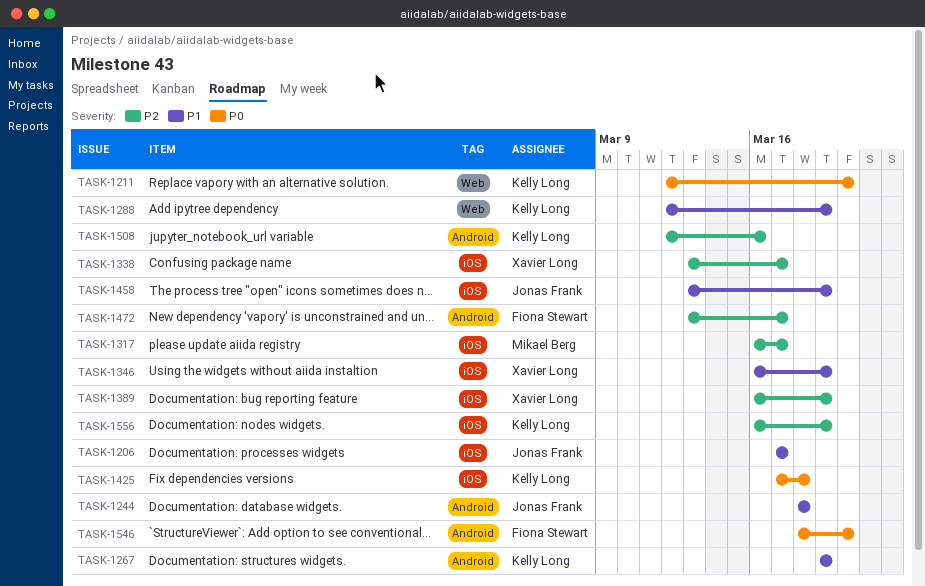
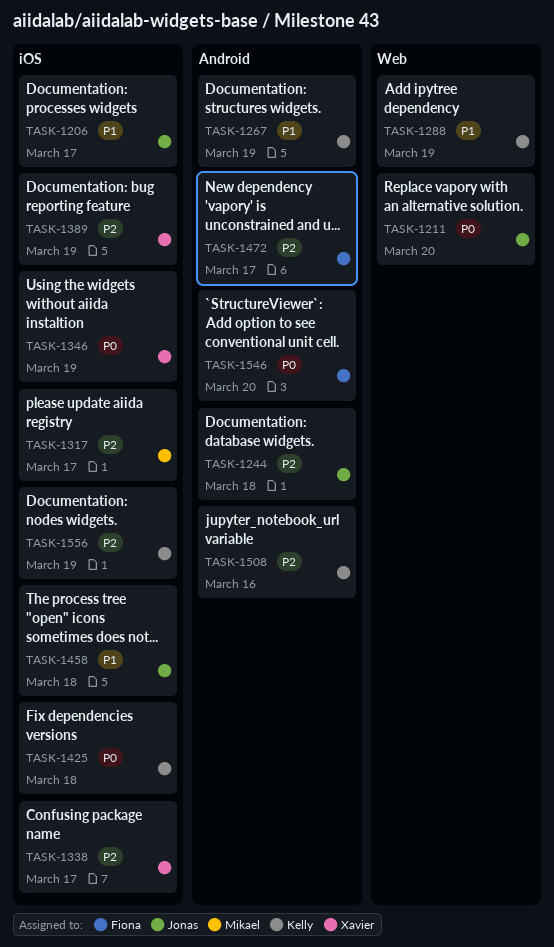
TASK-1211, owner: Kelly Long -> Jonas Frank
TASK-1244, priority: P1 -> P2
TASK-1346, priority: P1 -> P0
TASK-1458, due: Mar 19 -> Mar 18

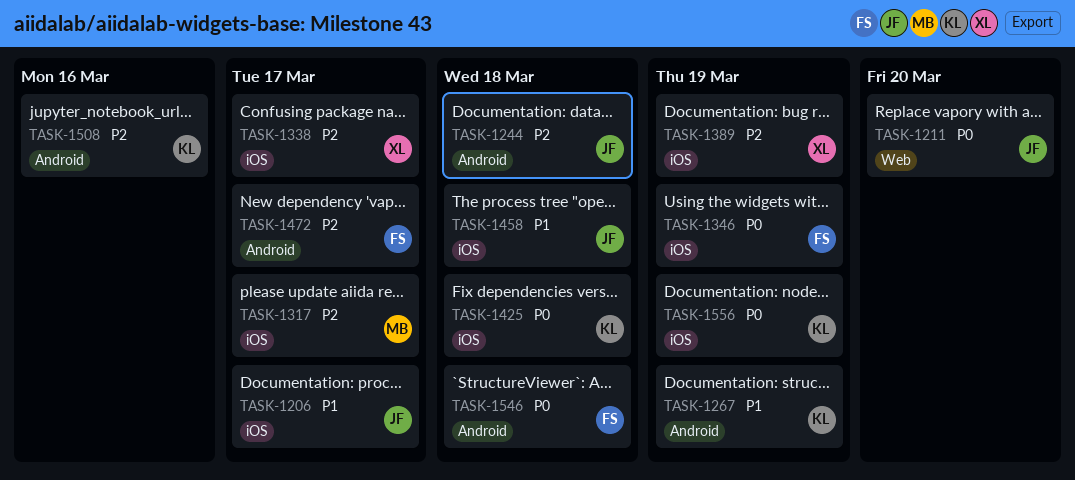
TASK-1288: present -> none
TASK-1346, owner: Xavier -> Fiona
TASK-1546, due: Mar 20 -> Mar 18
TASK-1556, priority: P2 -> P0

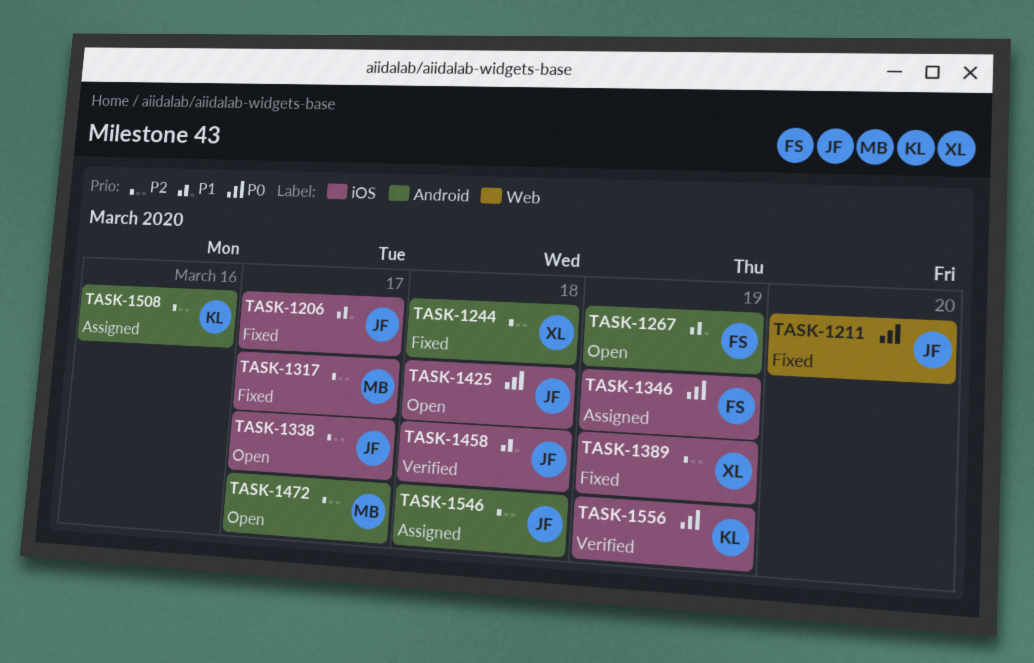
TASK-1244, owner: JF -> XL
TASK-1267, owner: KL -> FS
TASK-1338, owner: XL -> JF
TASK-1425, owner: KL -> JF
TASK-1472, owner: FS -> MB
TASK-1546, owner: FS -> JF
TASK-1546, priority: P0 -> P2

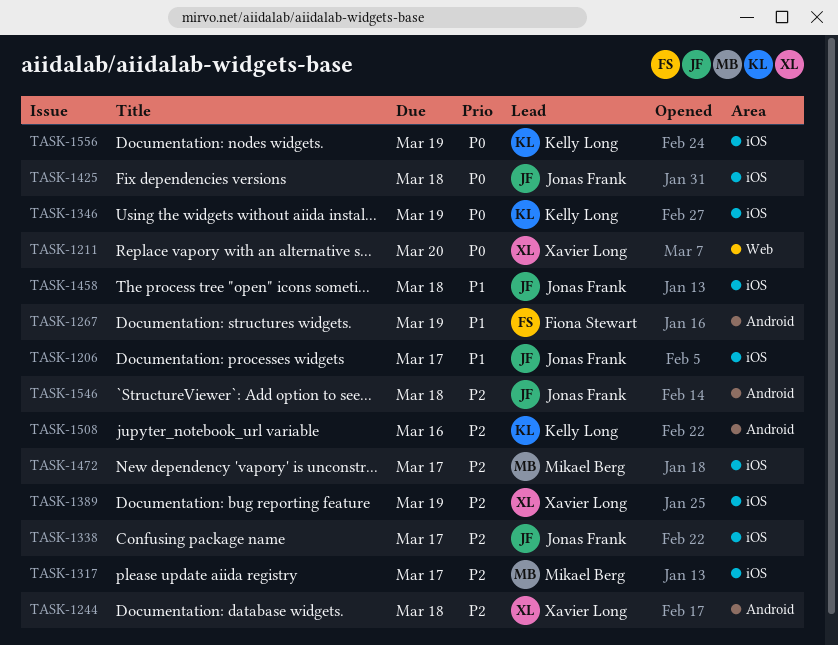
TASK-1211, owner: Jonas Frank -> Xavier Long
TASK-1346, owner: Fiona Stewart -> Kelly Long
TASK-1472, label: Android -> iOS

